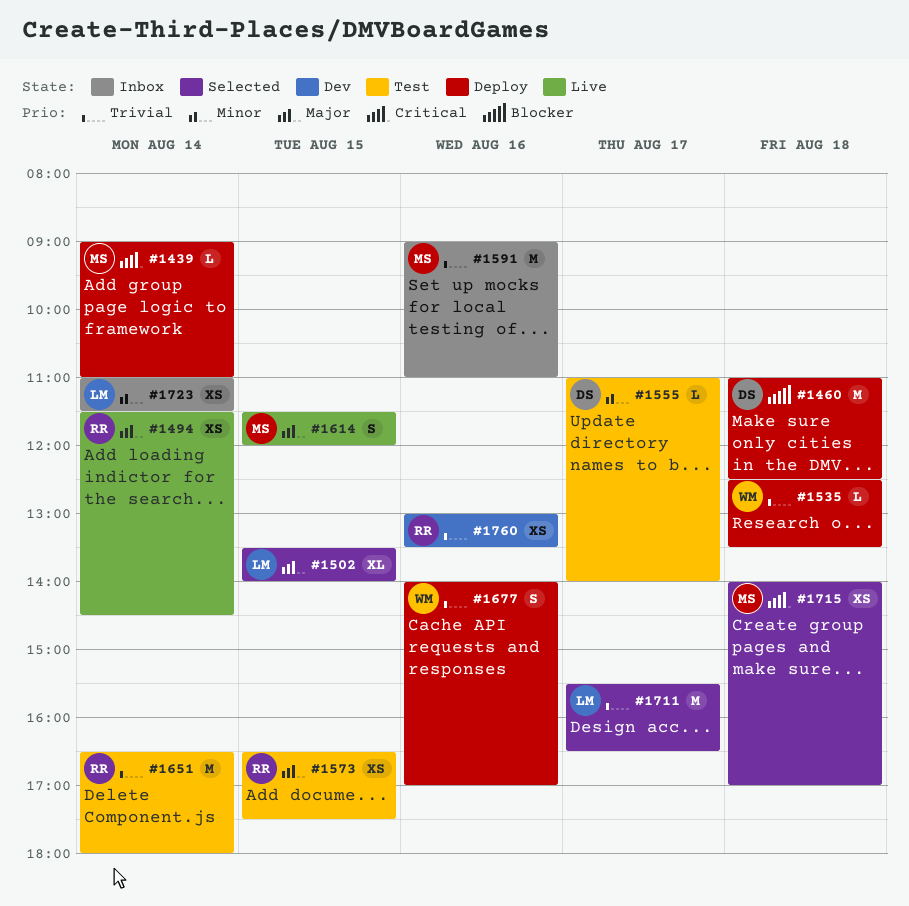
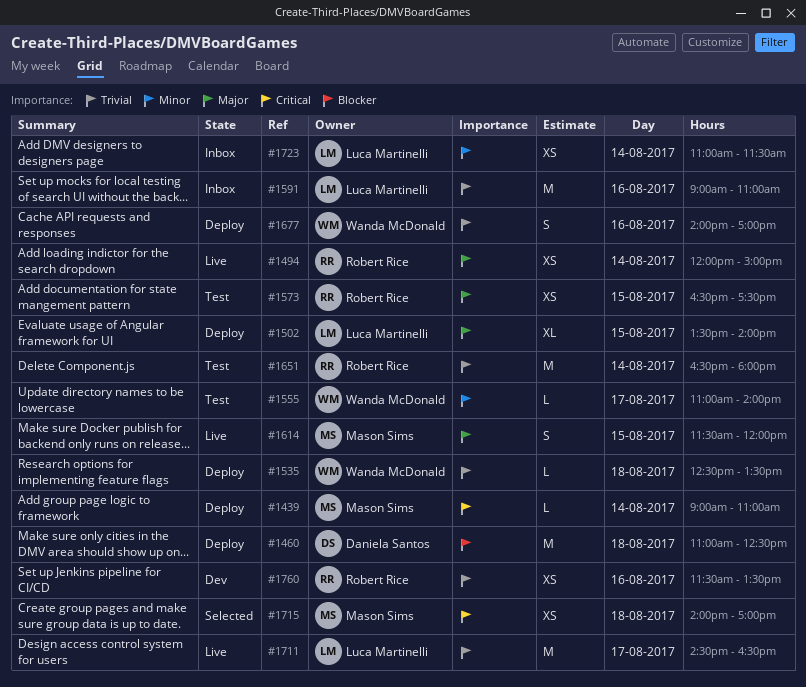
#1494, begins: 11:30 -> 12:00
#1494, ends: 14:30 -> 15:00
#1502, status: Selected -> Deploy
#1555, owner: Daniela Santos -> Wanda McDonald
#1591, owner: Mason Sims -> Luca Martinelli
#1711, status: Selected -> Live
#1711, begins: 15:30 -> 14:30
#1760, begins: 13:00 -> 11:30

